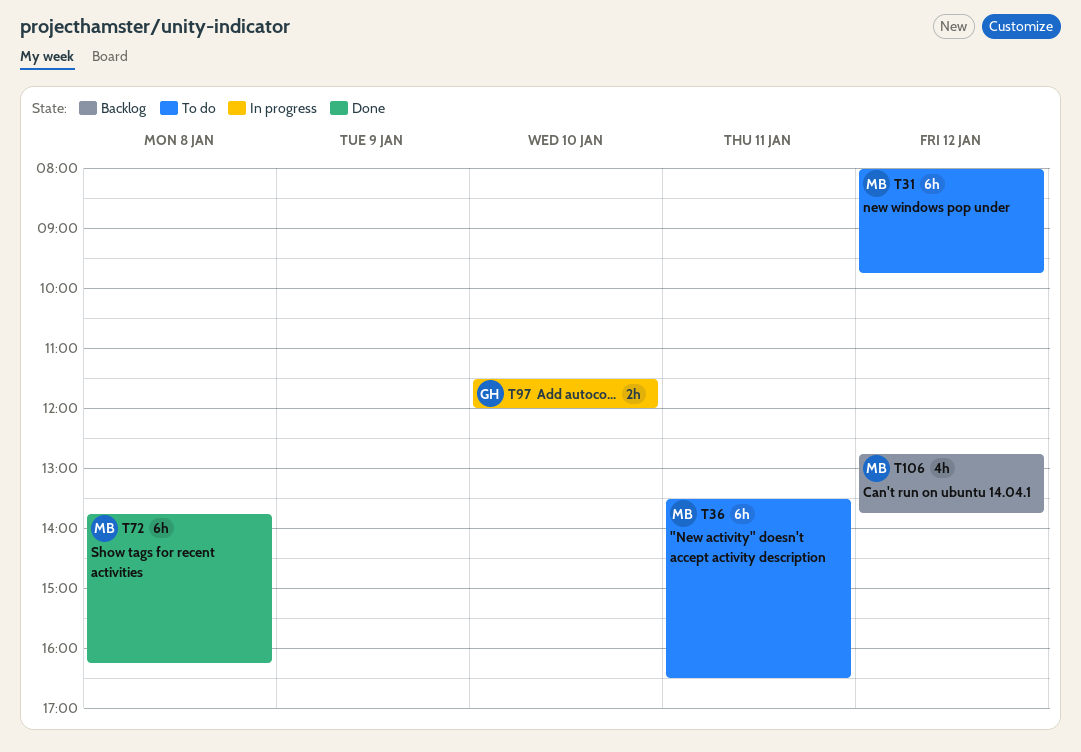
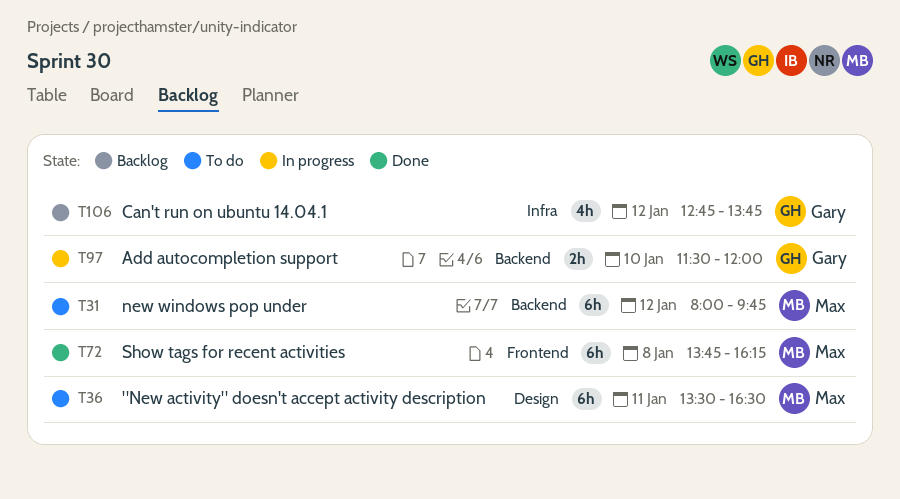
T106, owner: Max -> Gary

